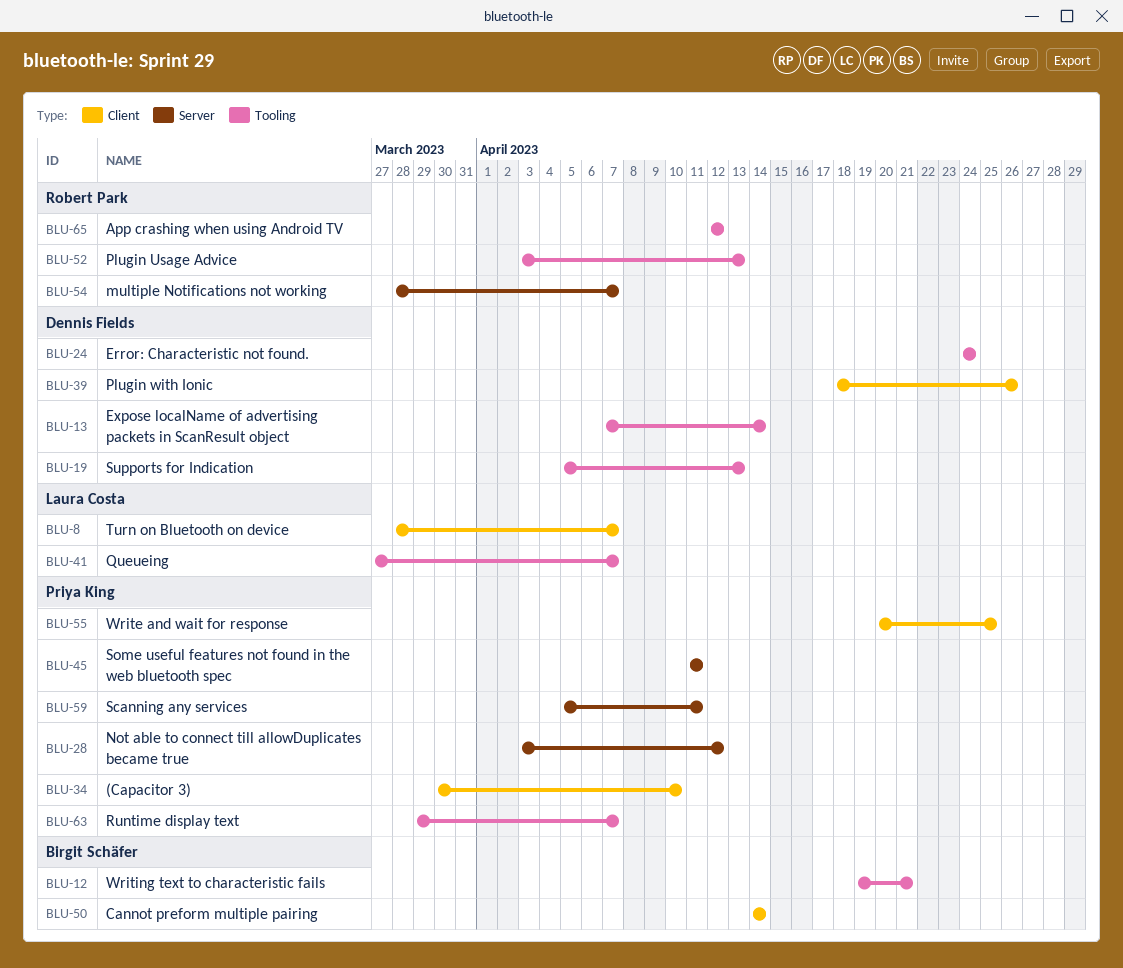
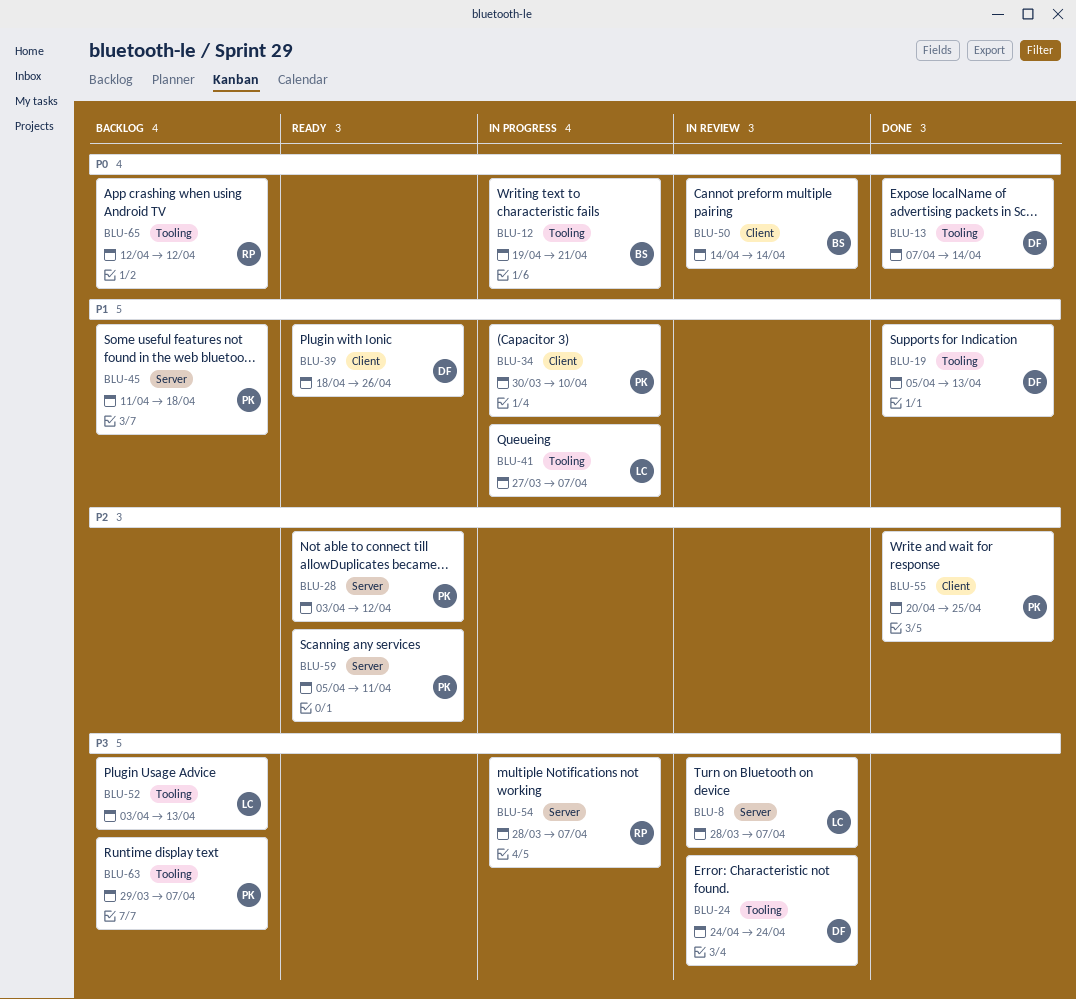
BLU-8, label: Client -> Server
BLU-45, due: Apr 11 -> Apr 18
BLU-52, owner: Robert Park -> Laura Costa

